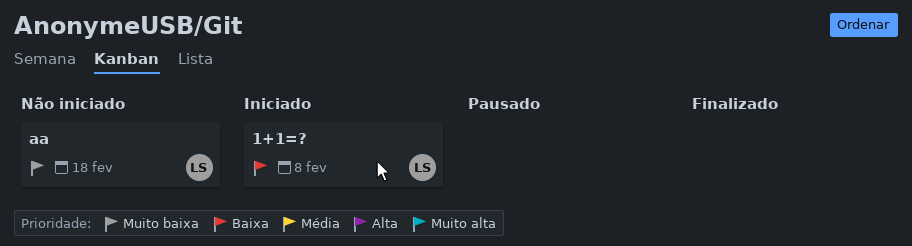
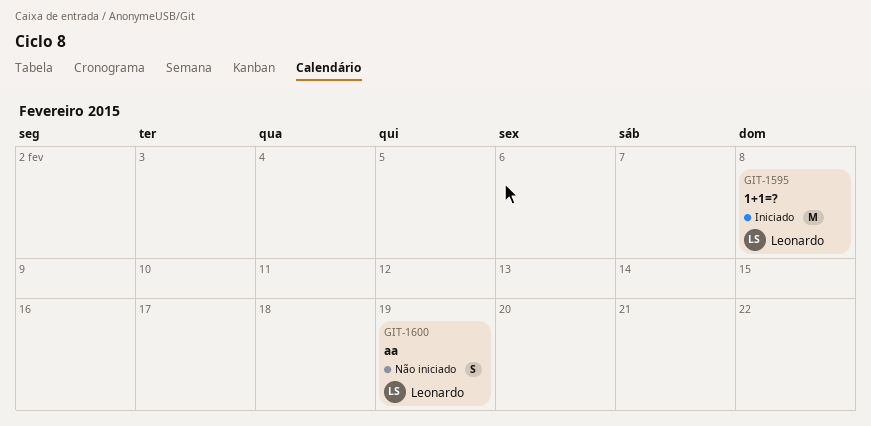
aa, due: Feb 18 -> Feb 19

